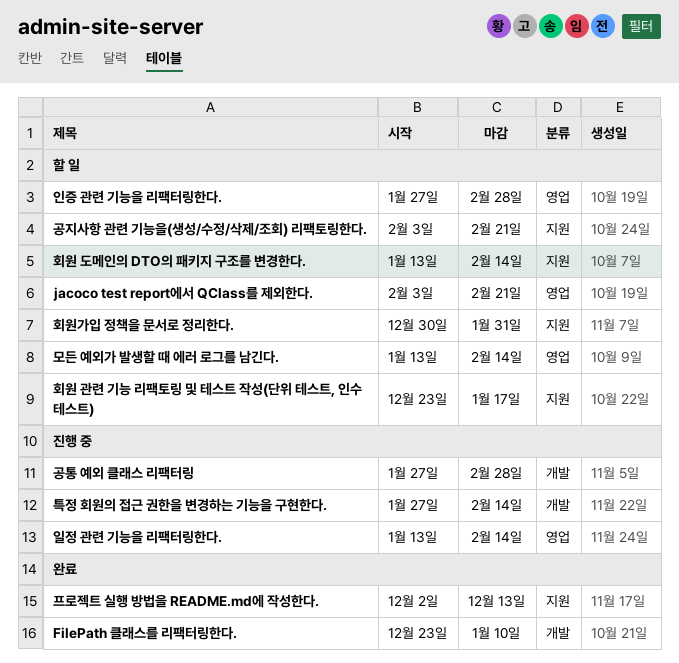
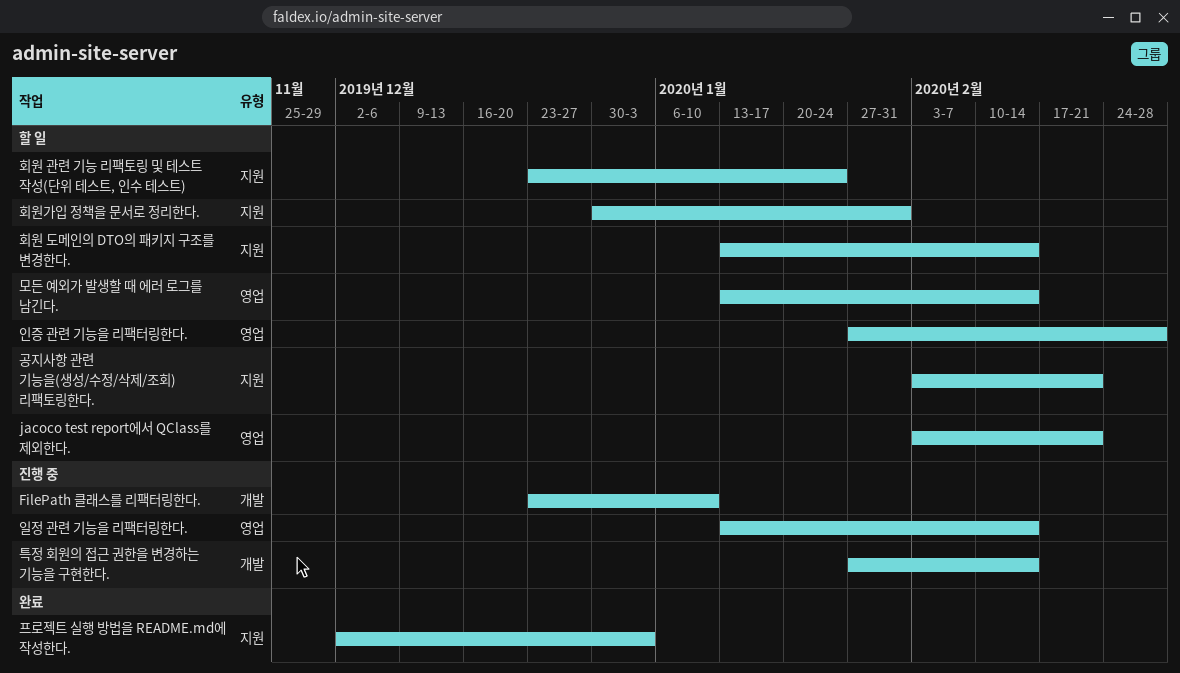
FilePath 클래스를 리팩터링한다., status: 완료 -> 진행 중
공통 예외 클래스 리팩터링: present -> none
프로젝트 실행 방법을 README.md에 작성한다., due: Dec 13 -> Jan 3
회원 관련 기능 리팩토링 및 테스트 작성(단위 테스트, 인수 테스트), due: Jan 17 -> Jan 24

